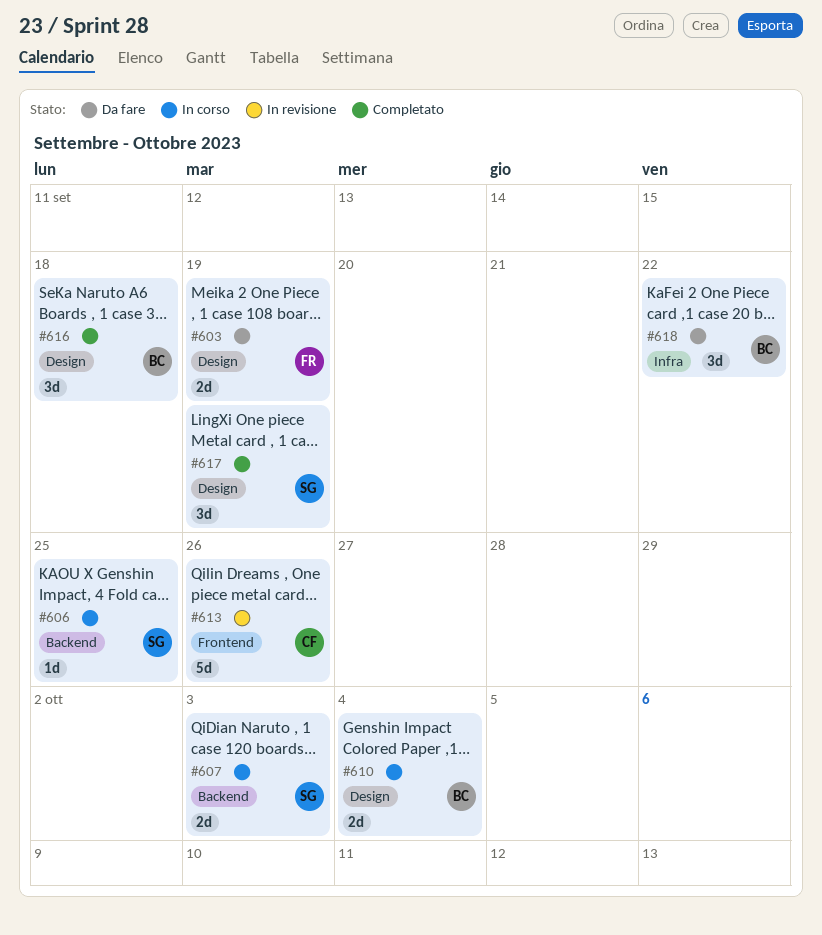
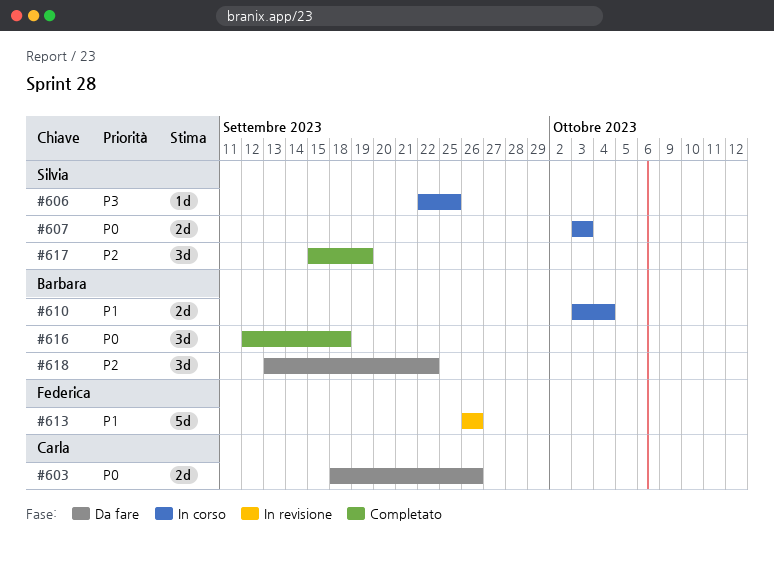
#603, owner: Federica -> Carla
#603, due: Sep 19 -> Sep 26
#613, owner: Carla -> Federica

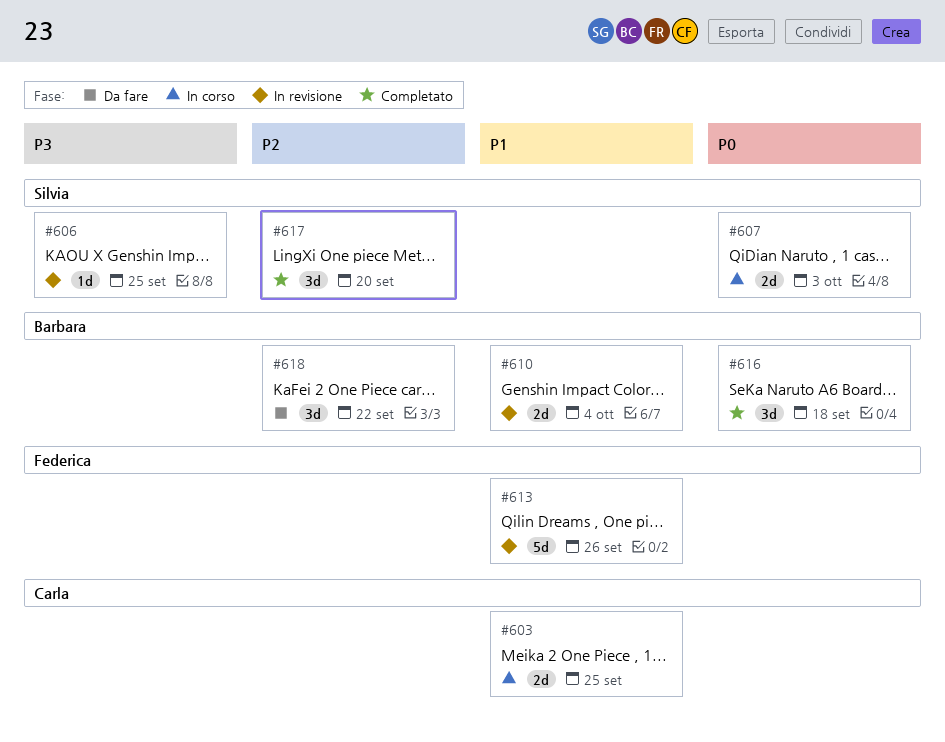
#603, status: Da fare -> In corso
#603, priority: P0 -> P1
#603, due: Sep 26 -> Sep 25
#606, status: In corso -> In revisione
#610, status: In corso -> In revisione
#617, due: Sep 19 -> Sep 20

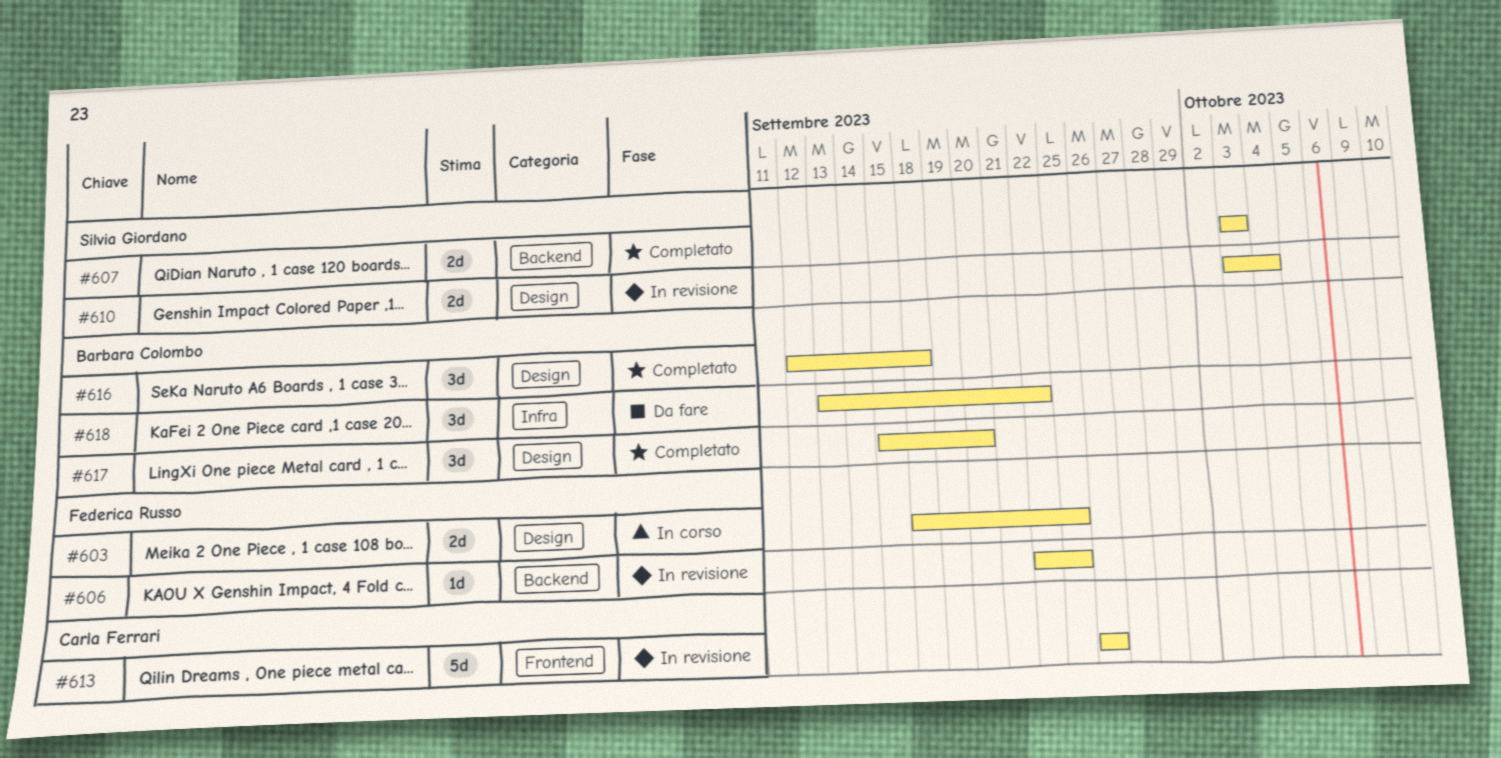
#603, owner: Carla Ferrari -> Federica Russo
#606, owner: Silvia Giordano -> Federica Russo
#607, status: In corso -> Completato
#610, owner: Barbara Colombo -> Silvia Giordano
#613, owner: Federica Russo -> Carla Ferrari
#617, owner: Silvia Giordano -> Barbara Colombo

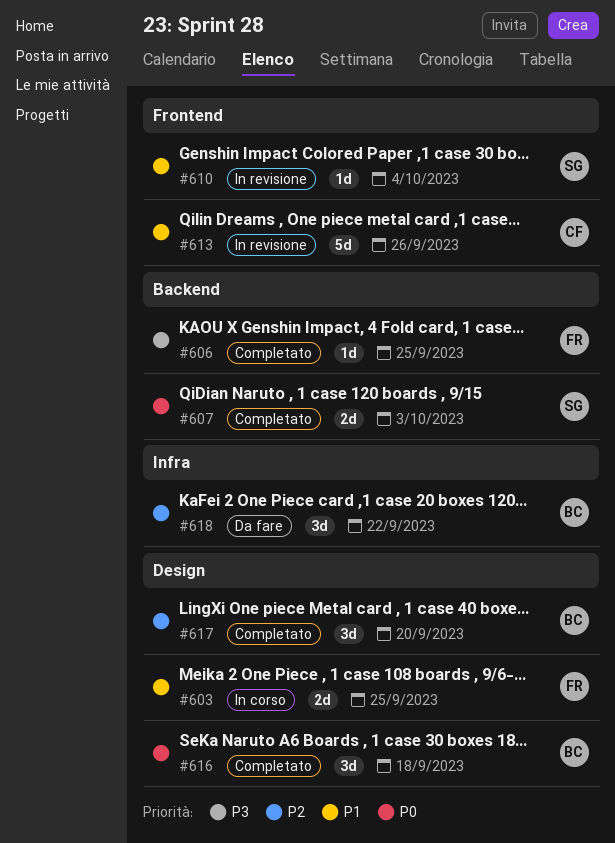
#606, status: In revisione -> Completato
#610, label: Design -> Frontend
#610, estimate: 2d -> 1d

